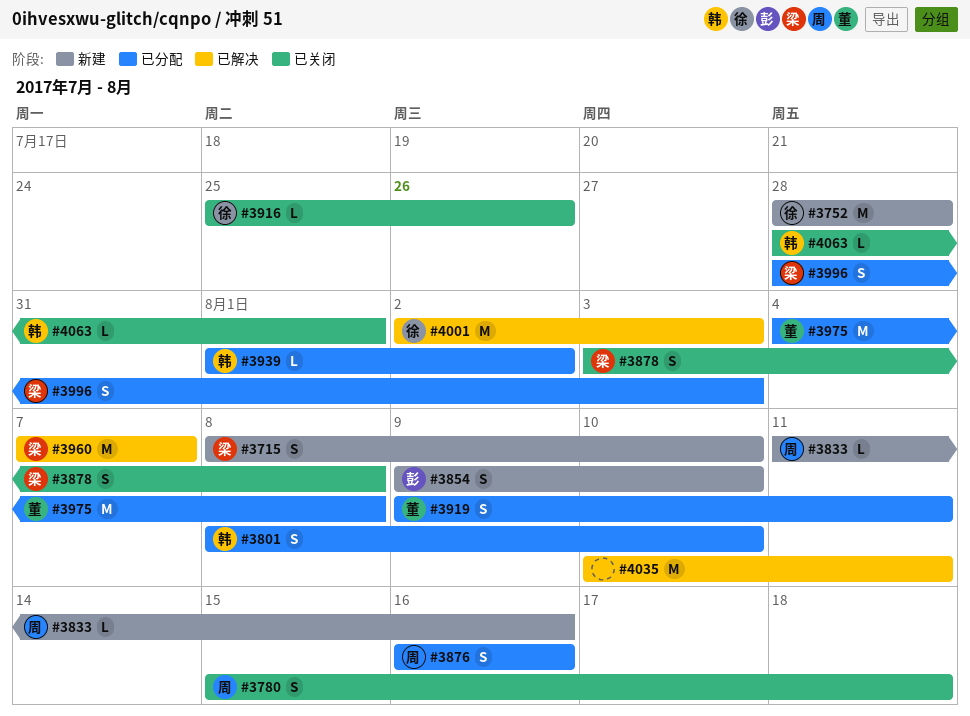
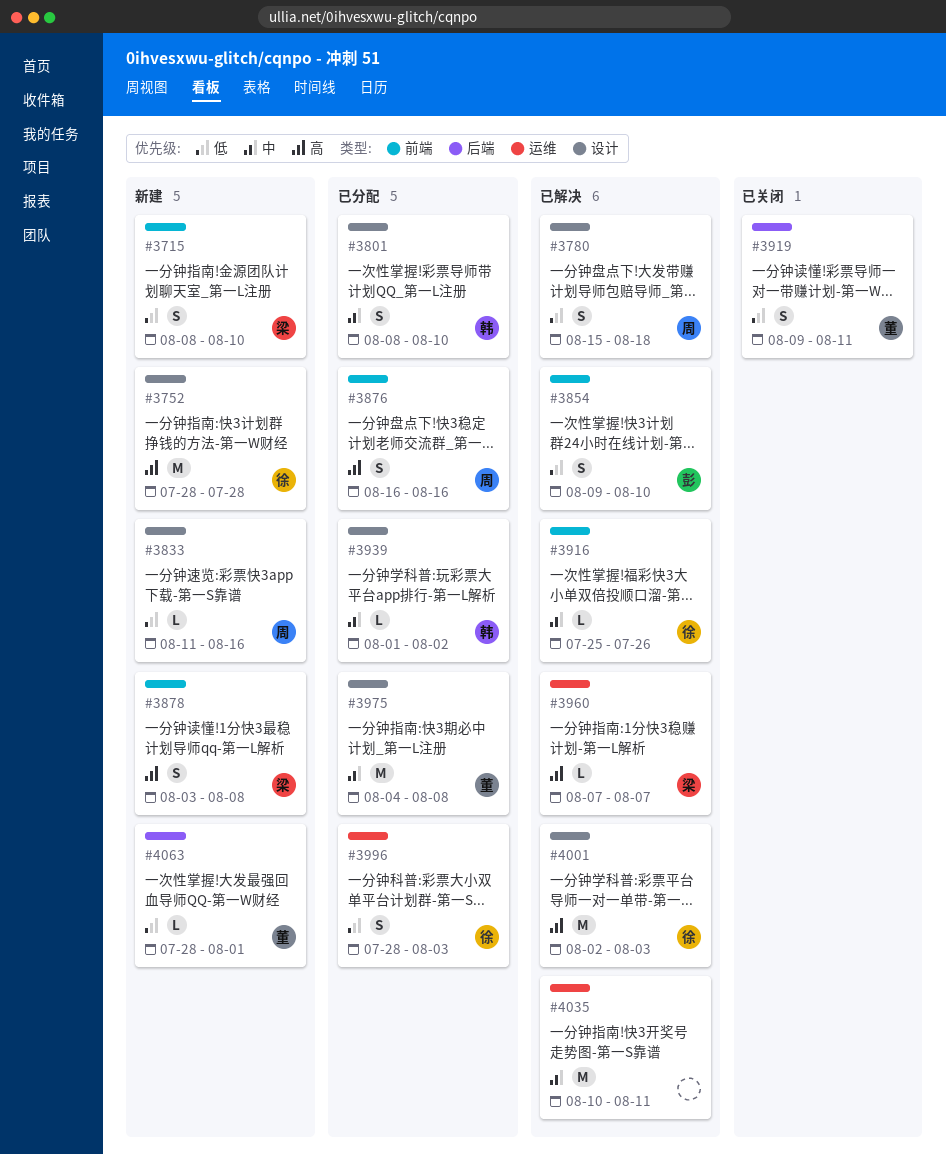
#3780, status: 已关闭 -> 已解决
#3854, status: 新建 -> 已解决
#3878, status: 已关闭 -> 新建
#3916, status: 已关闭 -> 已解决
#3919, status: 已分配 -> 已关闭
#3960, estimate: M -> L
#3996, owner: 梁 -> 徐
#4063, status: 已关闭 -> 新建
#4063, owner: 韩 -> 董

